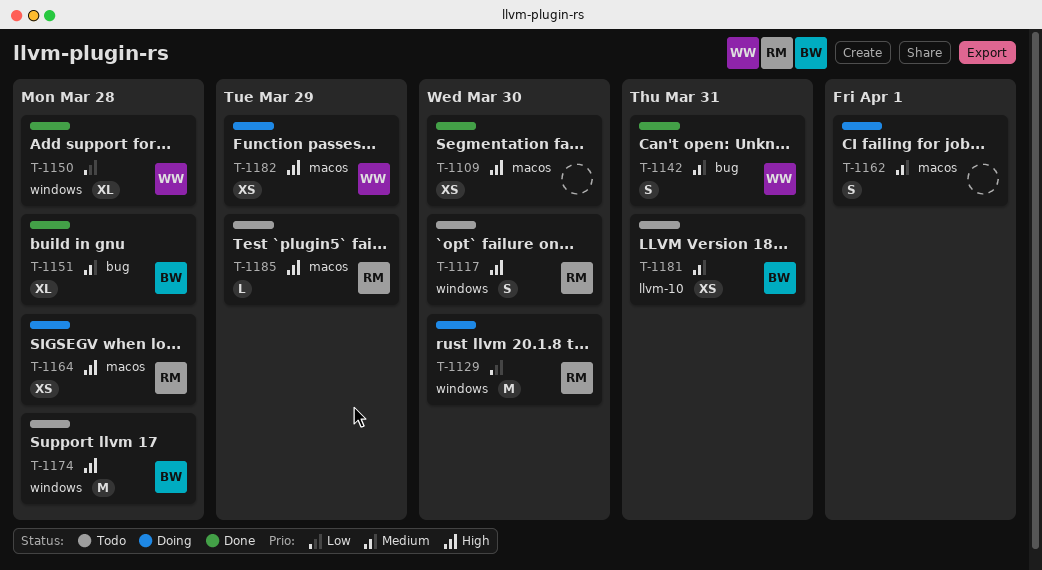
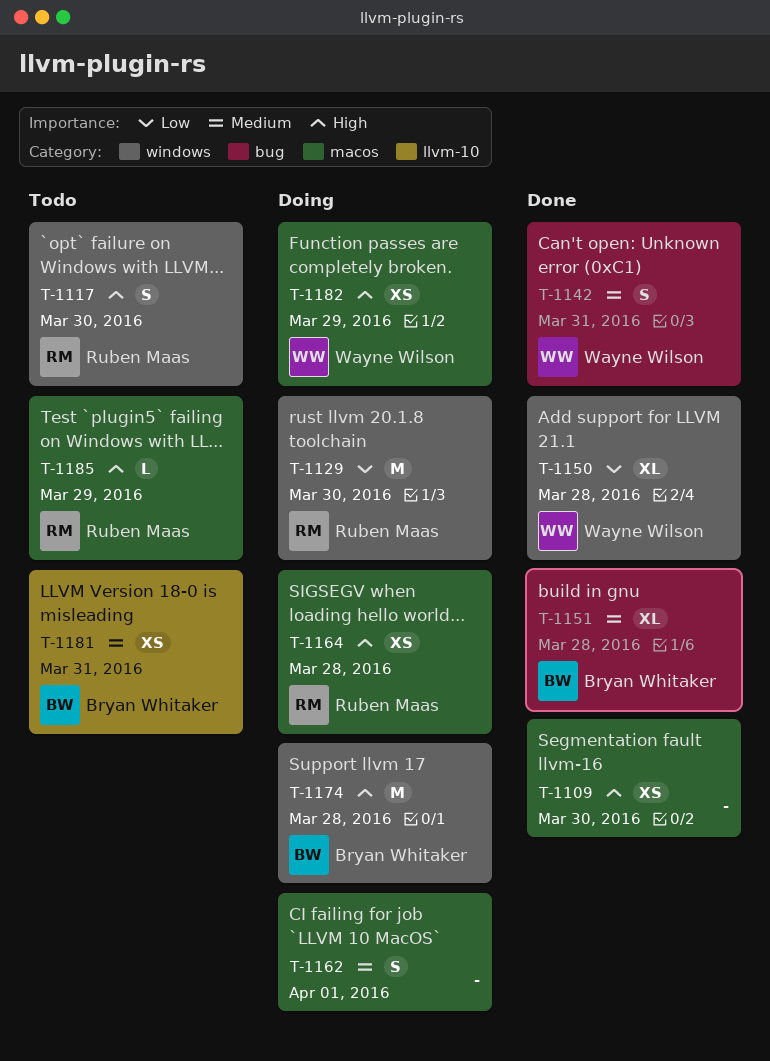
T-1174, status: Todo -> Doing

